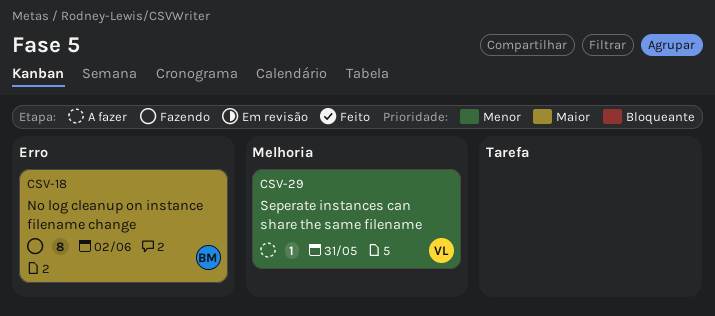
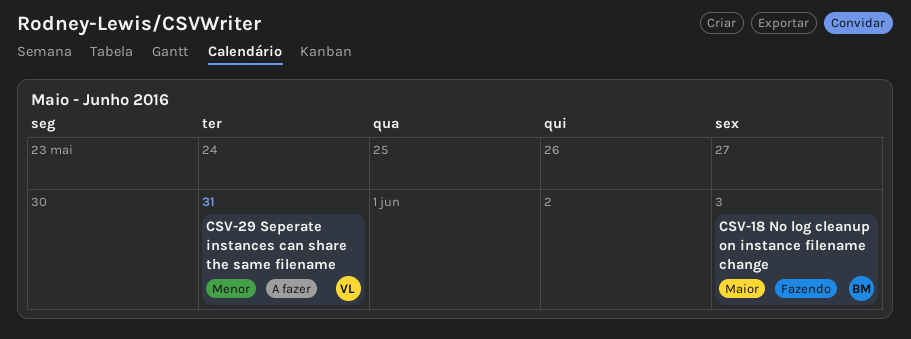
CSV-18, due: Jun 2 -> Jun 3

